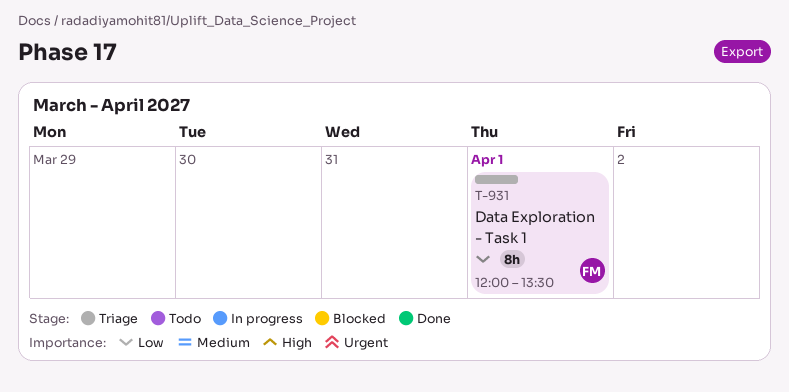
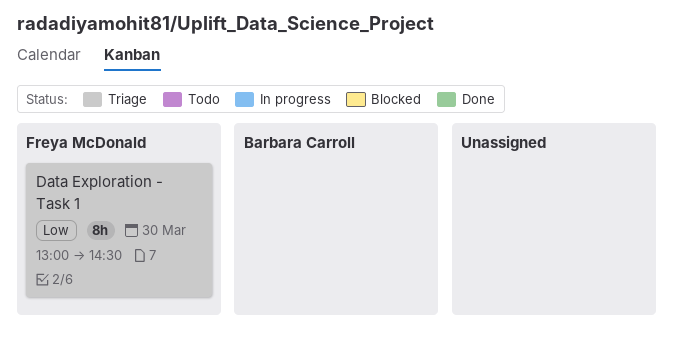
Data Exploration - Task 1, day: Apr 1 -> Mar 30
Data Exploration - Task 1, begins: 12:00 -> 13:00
Data Exploration - Task 1, ends: 13:30 -> 14:30

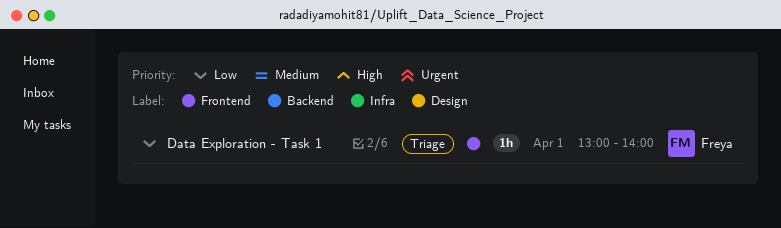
Data Exploration - Task 1, estimate: 8h -> 1h
Data Exploration - Task 1, day: Mar 30 -> Apr 1
Data Exploration - Task 1, ends: 14:30 -> 14:00

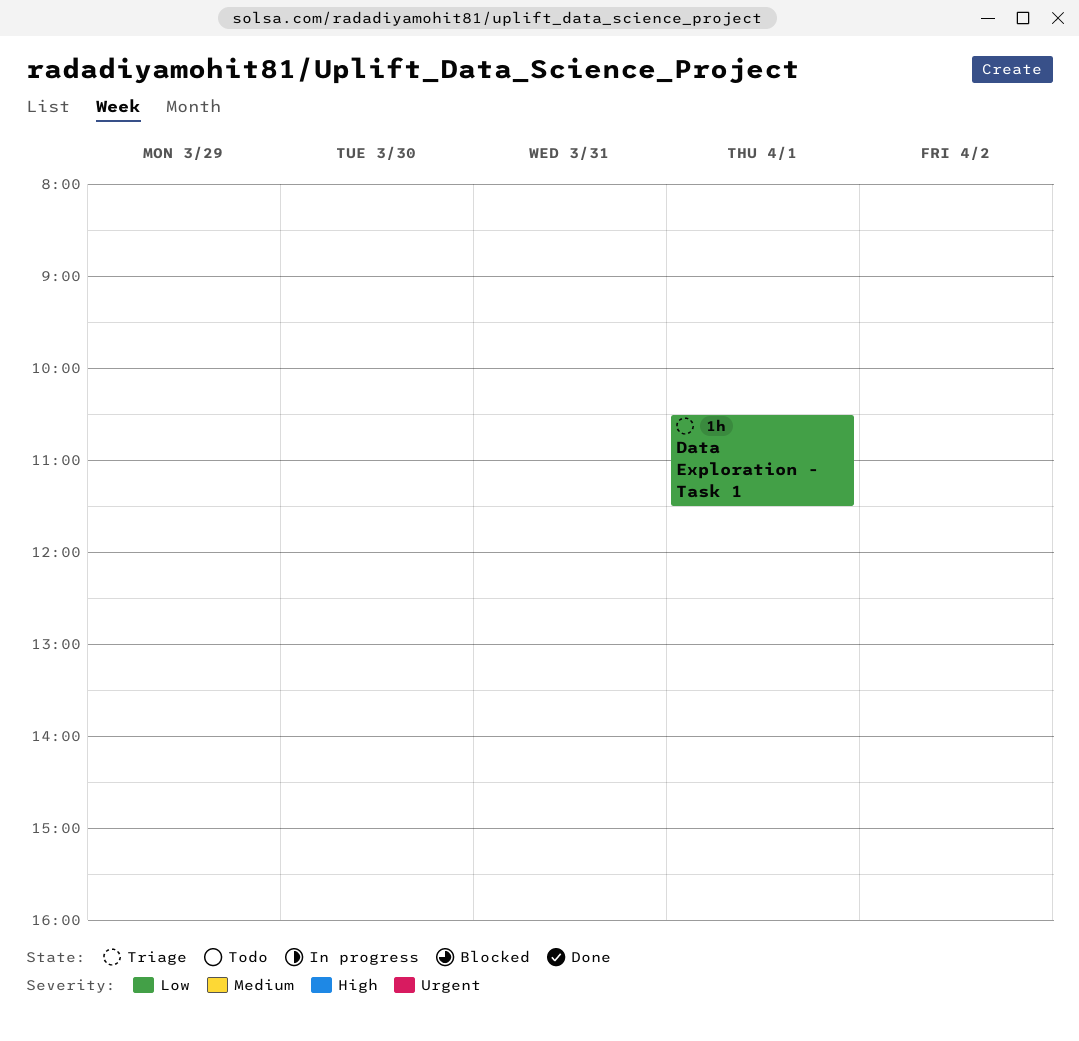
Data Exploration - Task 1, begins: 13:00 -> 10:30
Data Exploration - Task 1, ends: 14:00 -> 11:30

